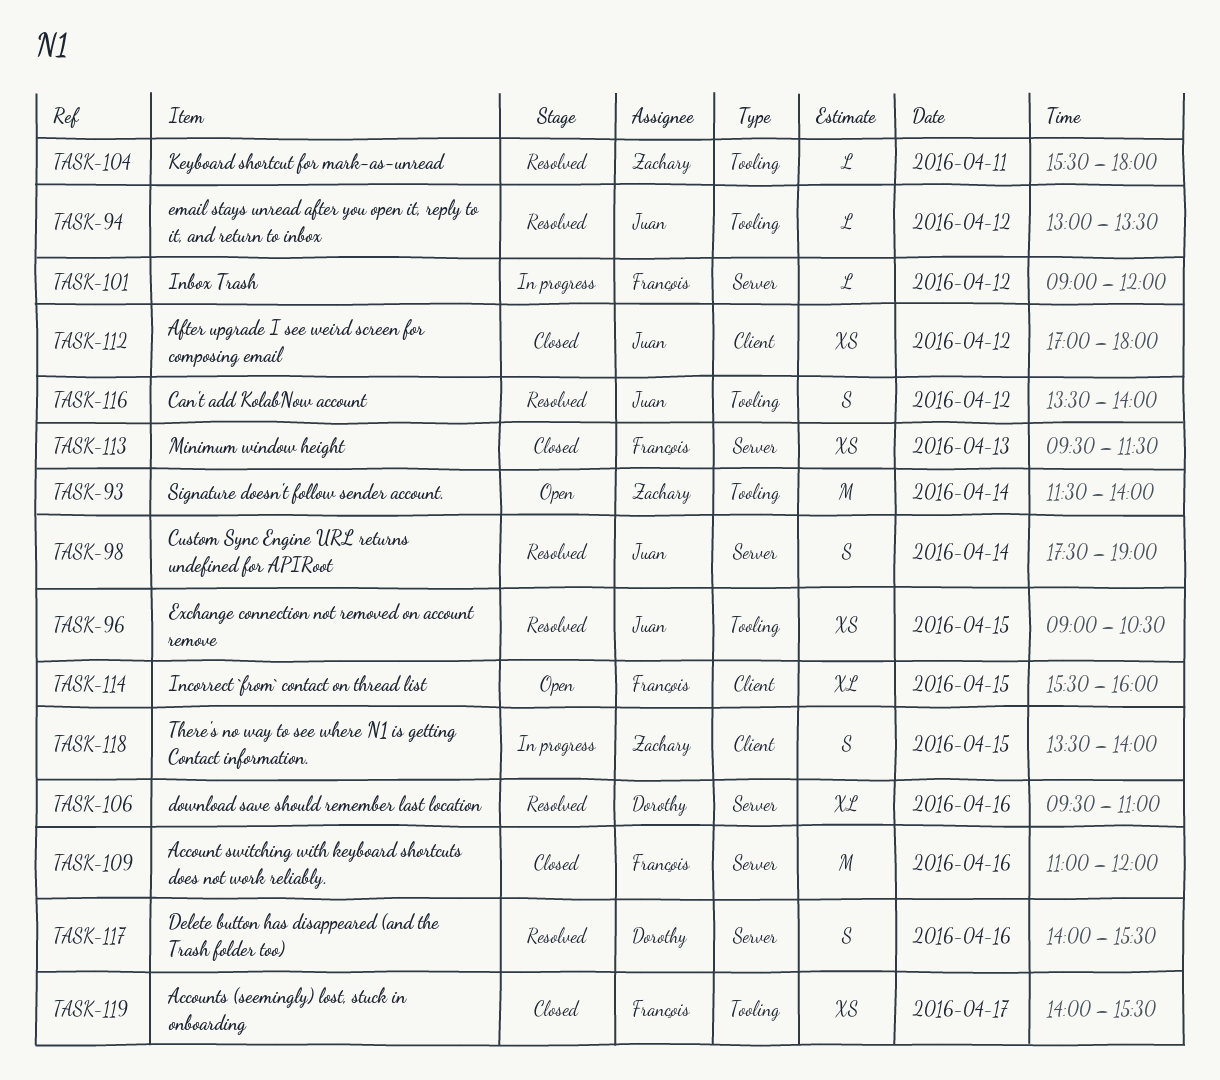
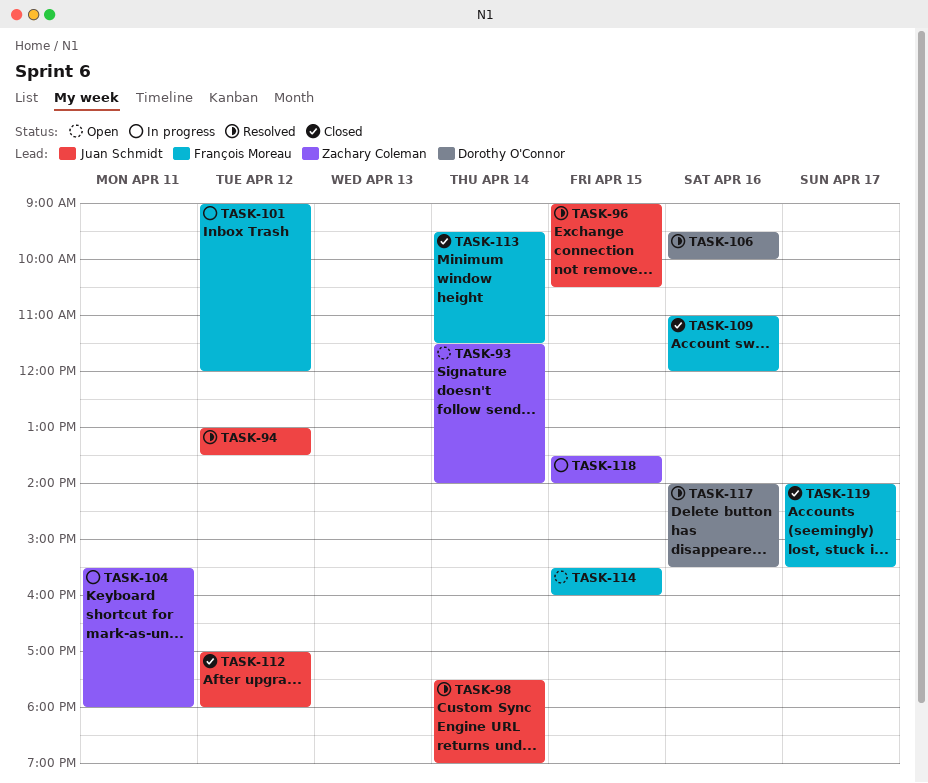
TASK-104, status: Resolved -> In progress
TASK-106, ends: 11:00 -> 10:00
TASK-113, day: Apr 13 -> Apr 14
TASK-116: present -> none

